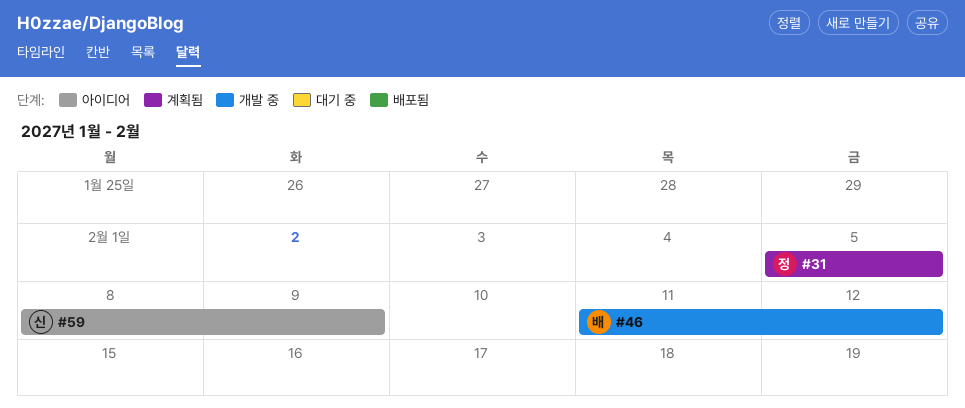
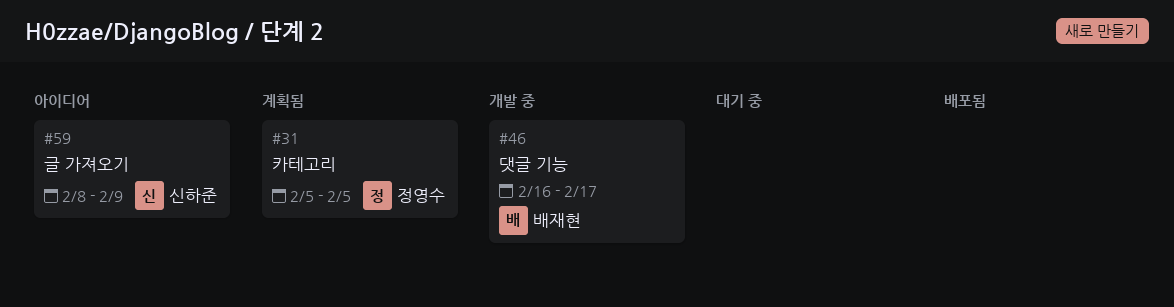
#46, start: Feb 11 -> Feb 16
#46, due: Feb 12 -> Feb 17

